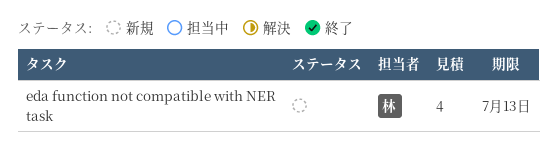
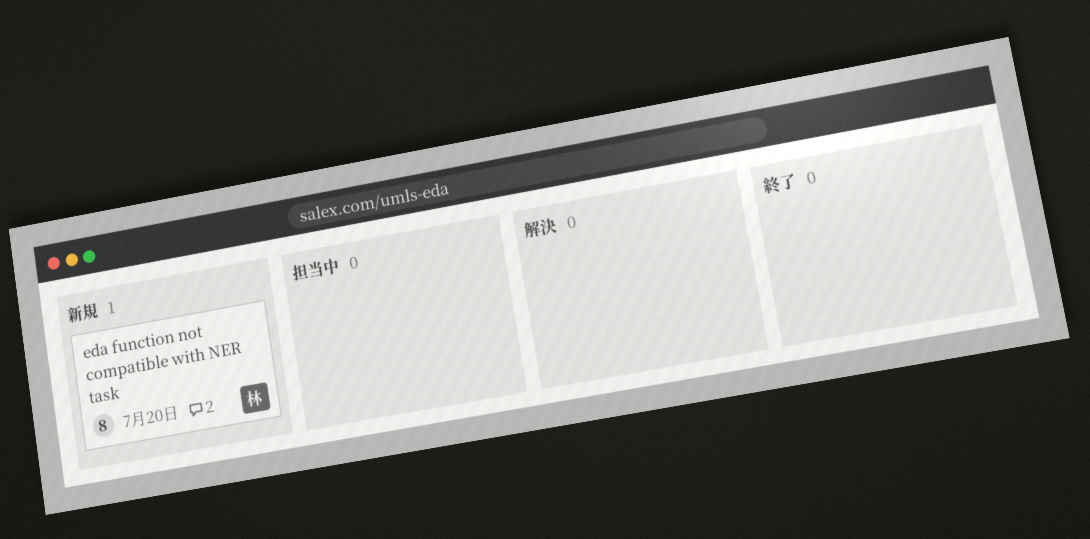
eda function not compatible with NER task, estimate: 4 -> 8
eda function not compatible with NER task, due: Jul 13 -> Jul 20

